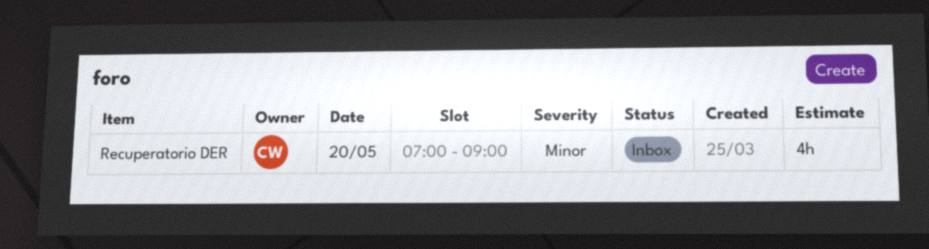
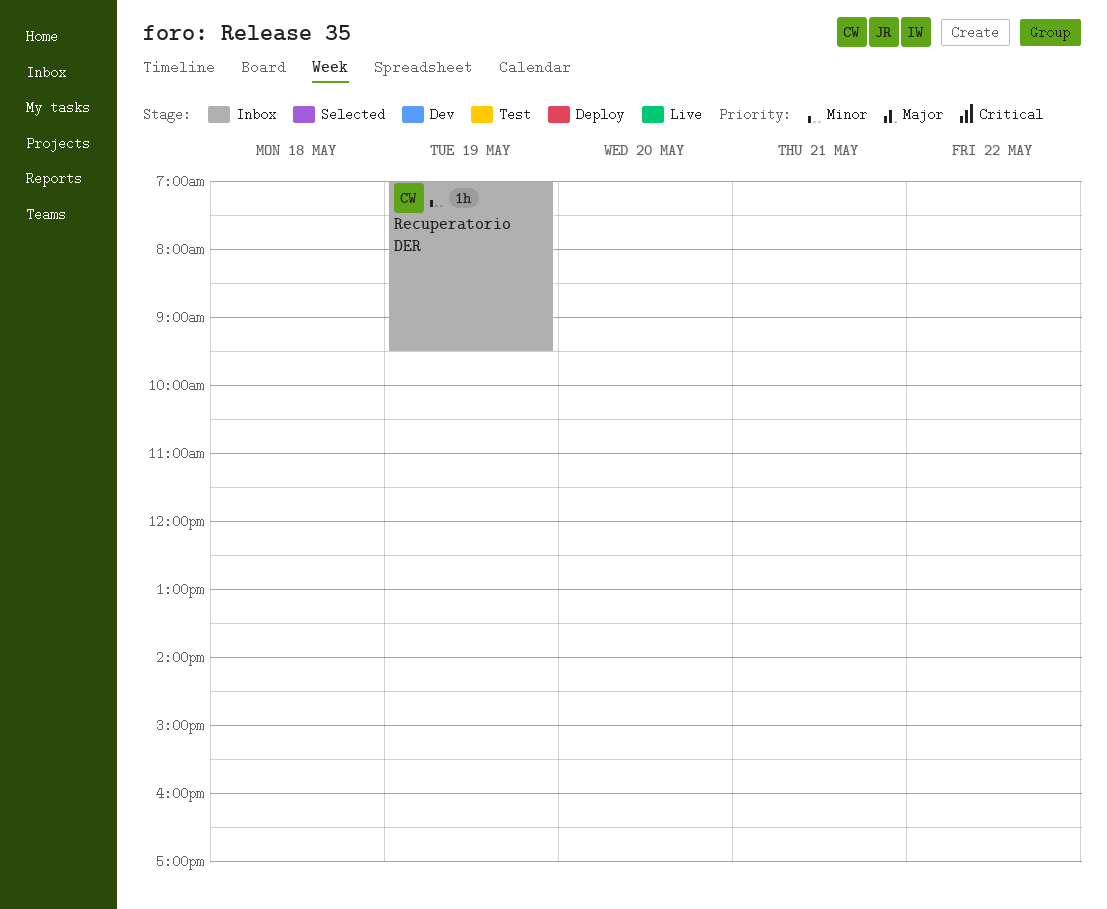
Recuperatorio DER, estimate: 4h -> 1h
Recuperatorio DER, day: May 20 -> May 19
Recuperatorio DER, ends: 09:00 -> 09:30

